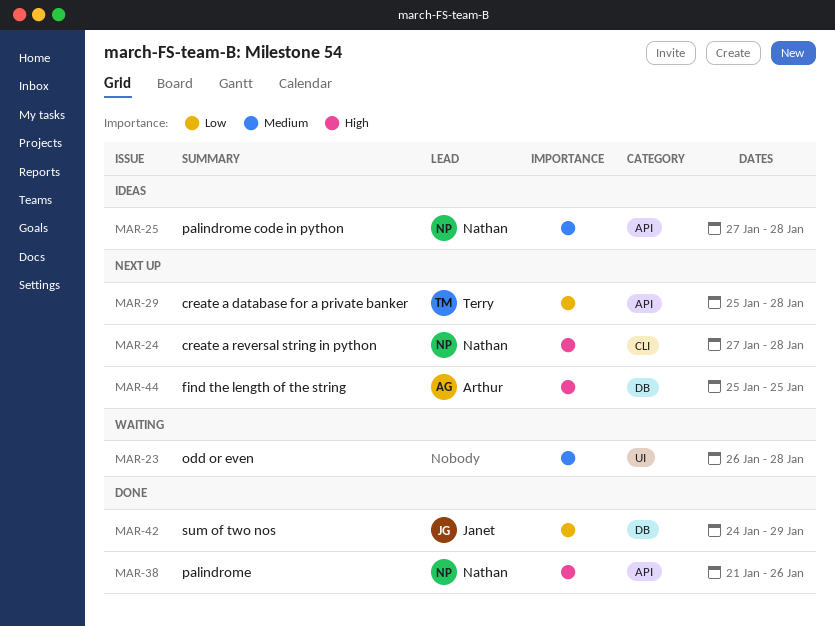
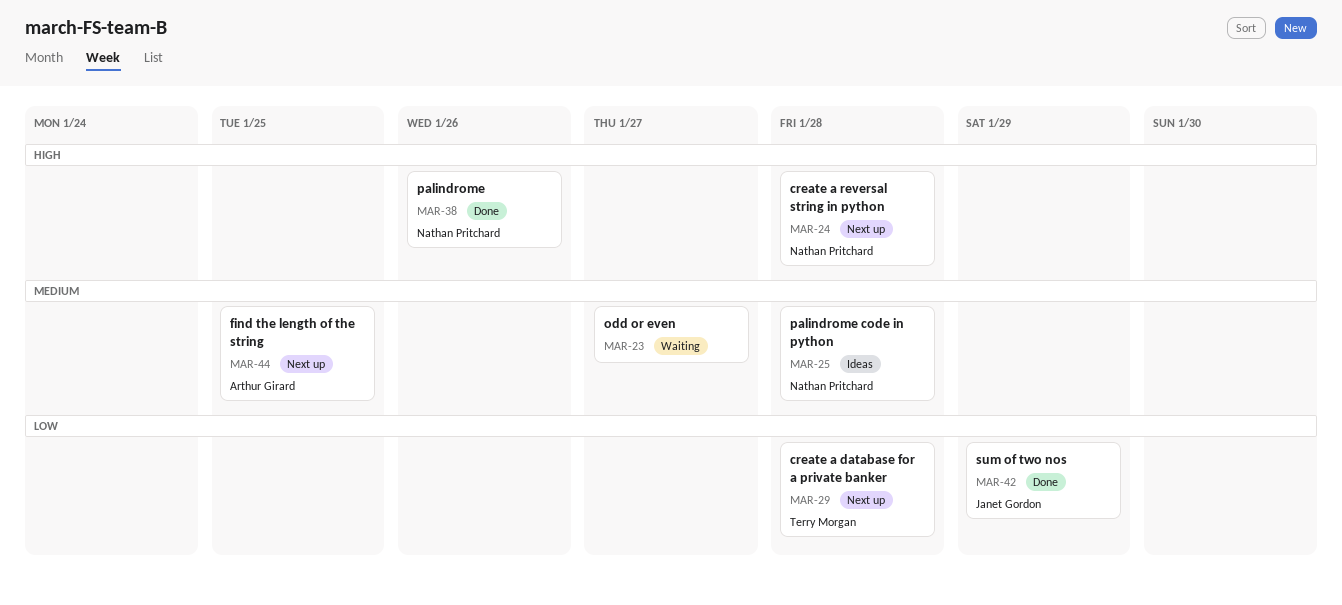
MAR-23, due: Jan 28 -> Jan 27
MAR-44, priority: High -> Medium

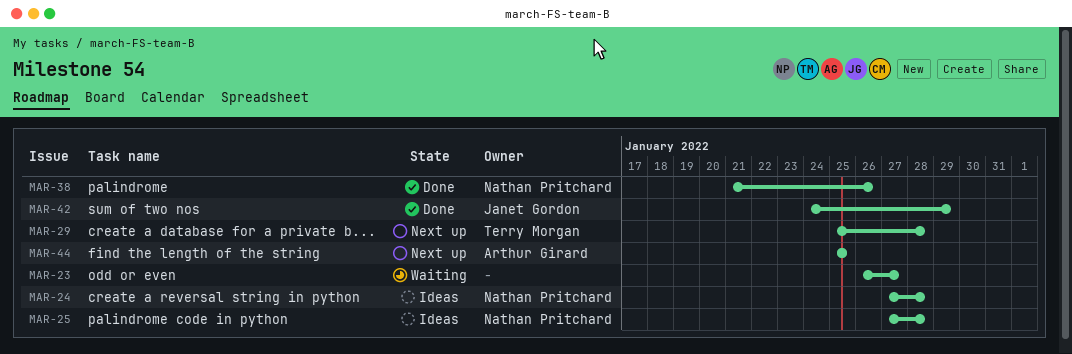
MAR-24, status: Next up -> Ideas

